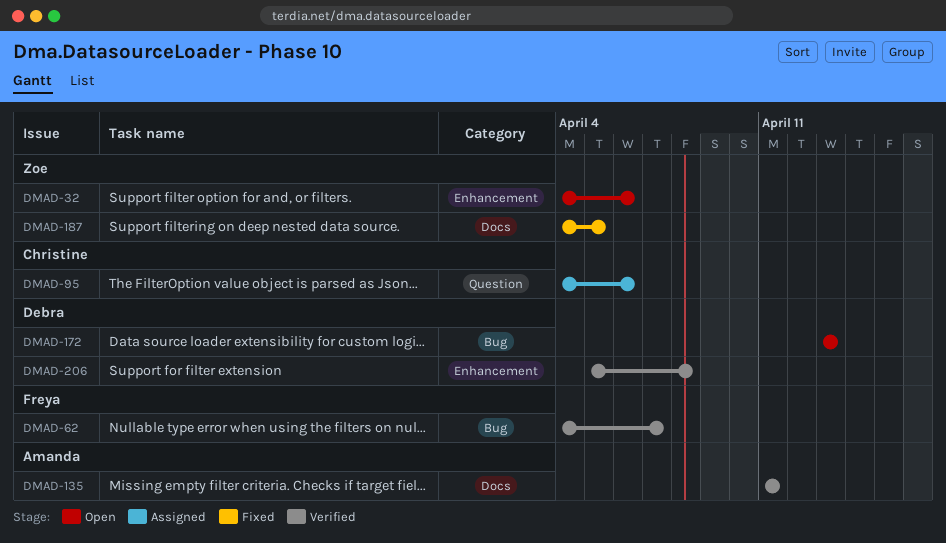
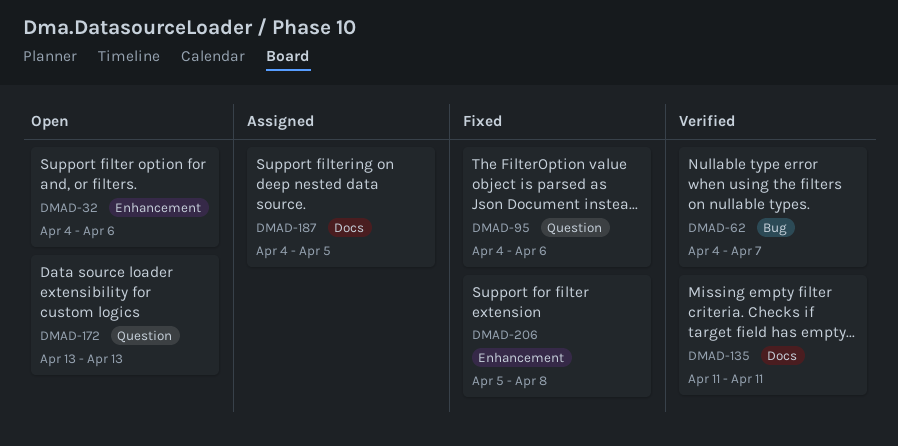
DMAD-95, status: Assigned -> Fixed
DMAD-172, label: Bug -> Question
DMAD-187, status: Fixed -> Assigned
DMAD-206, status: Verified -> Fixed

